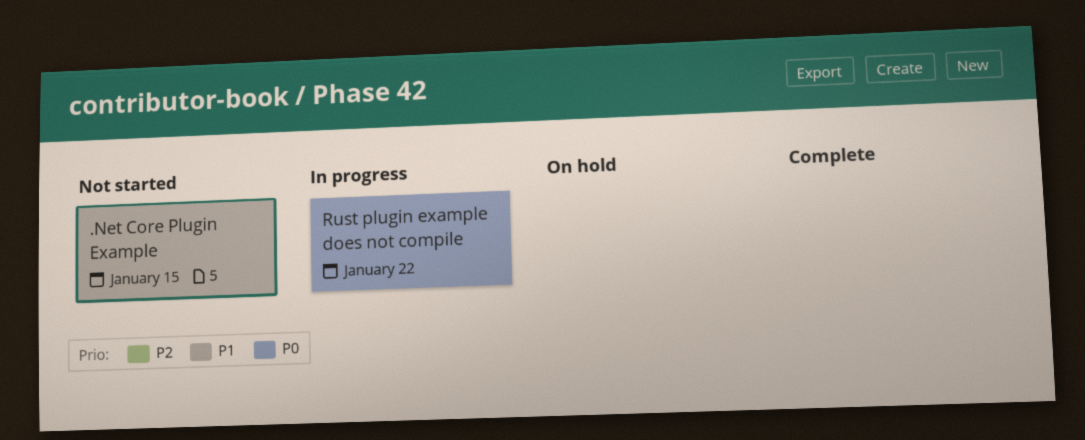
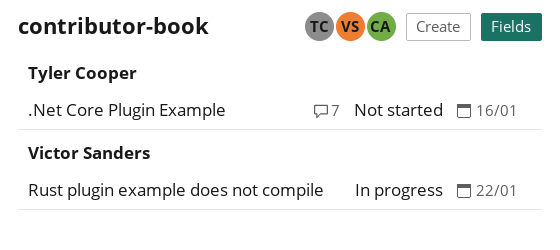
.Net Core Plugin Example, due: Jan 15 -> Jan 16

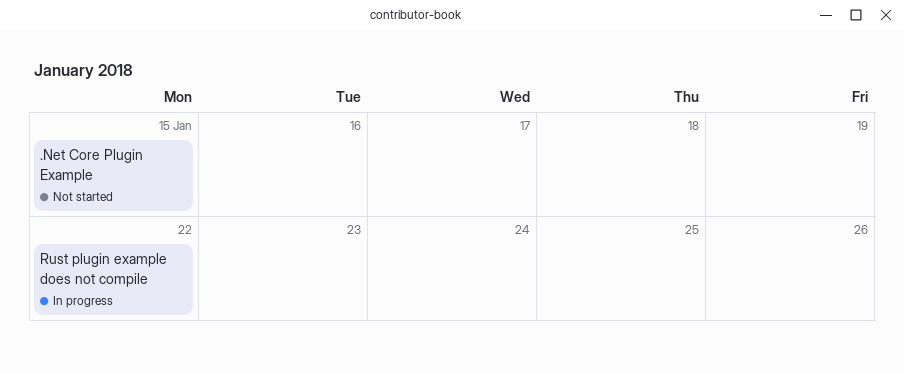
.Net Core Plugin Example, due: Jan 16 -> Jan 15

